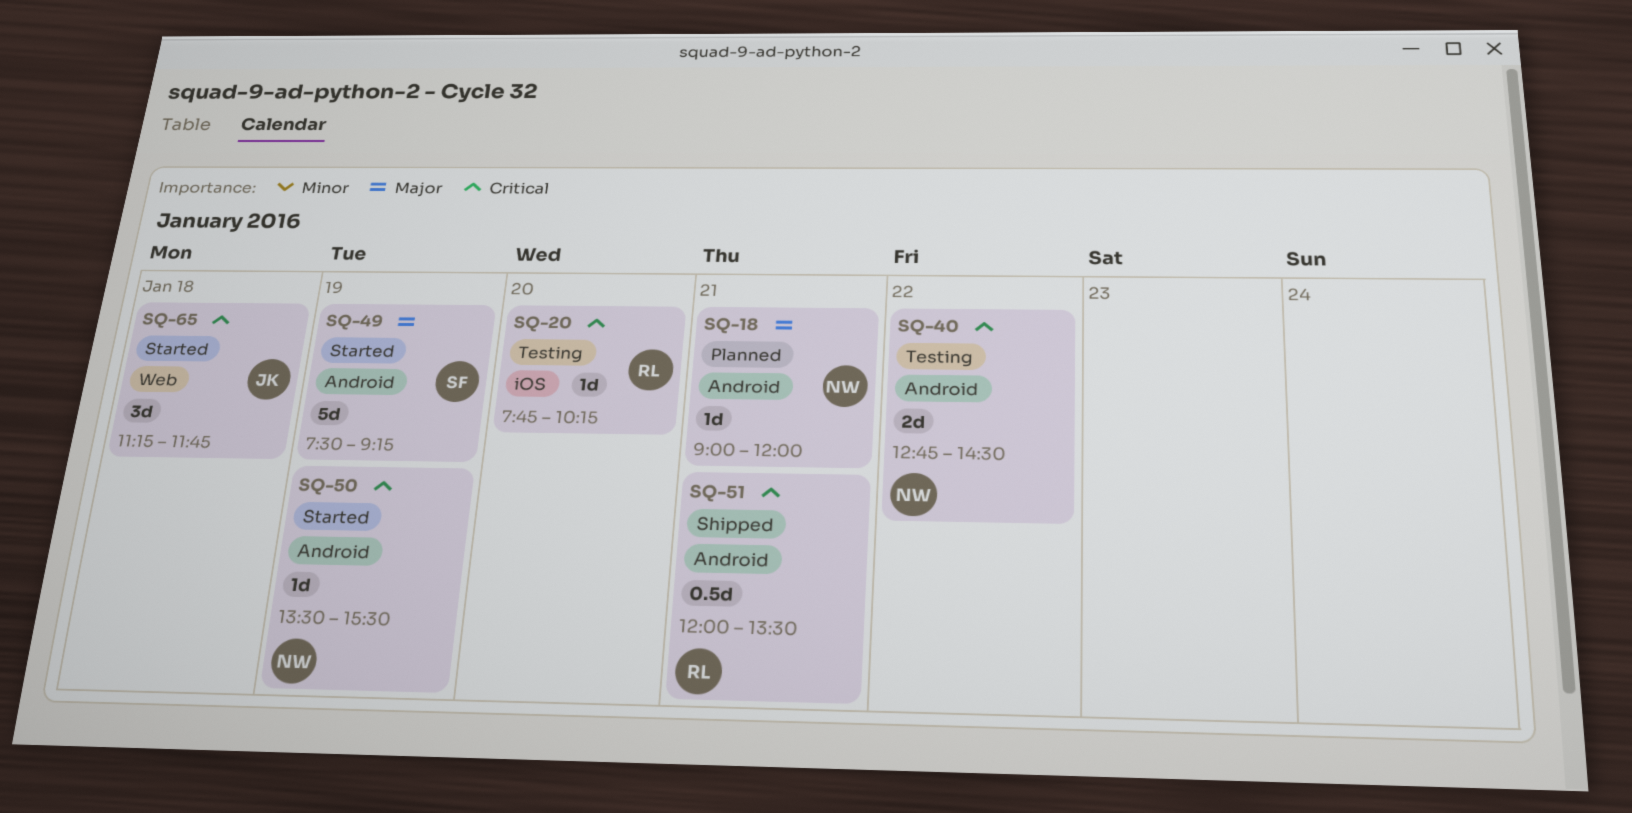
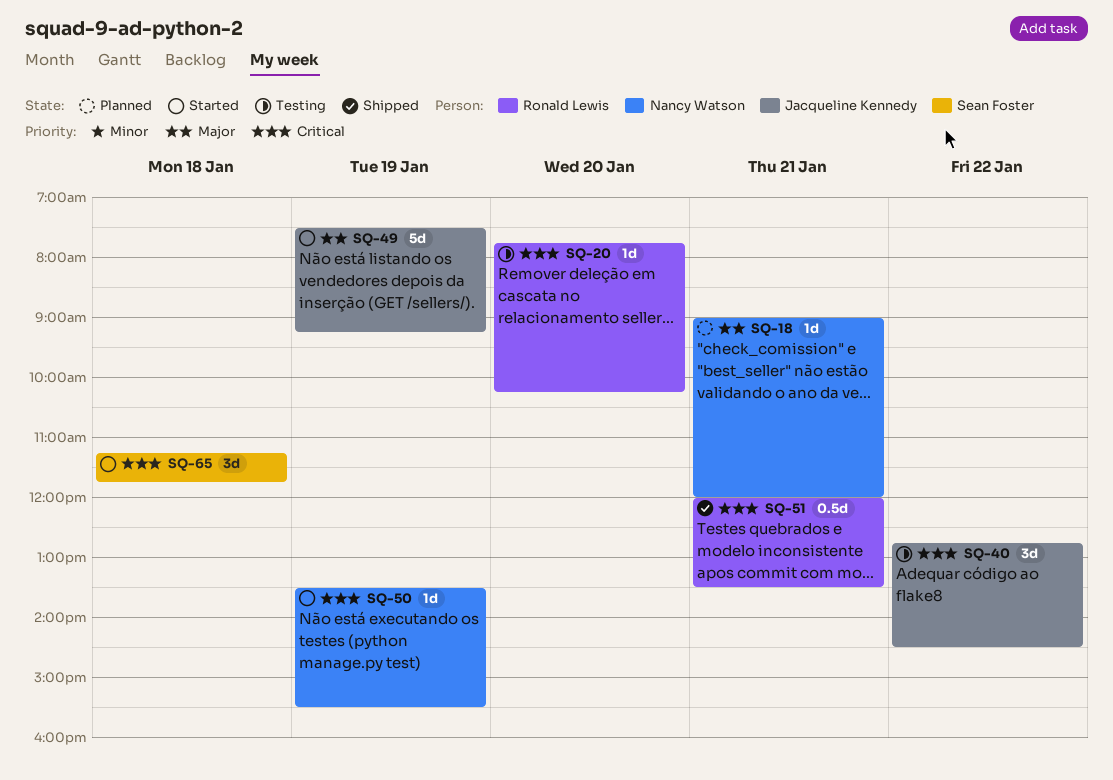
SQ-40, owner: Nancy Watson -> Jacqueline Kennedy
SQ-40, estimate: 2d -> 3d
SQ-49, owner: Sean Foster -> Jacqueline Kennedy
SQ-65, owner: Jacqueline Kennedy -> Sean Foster

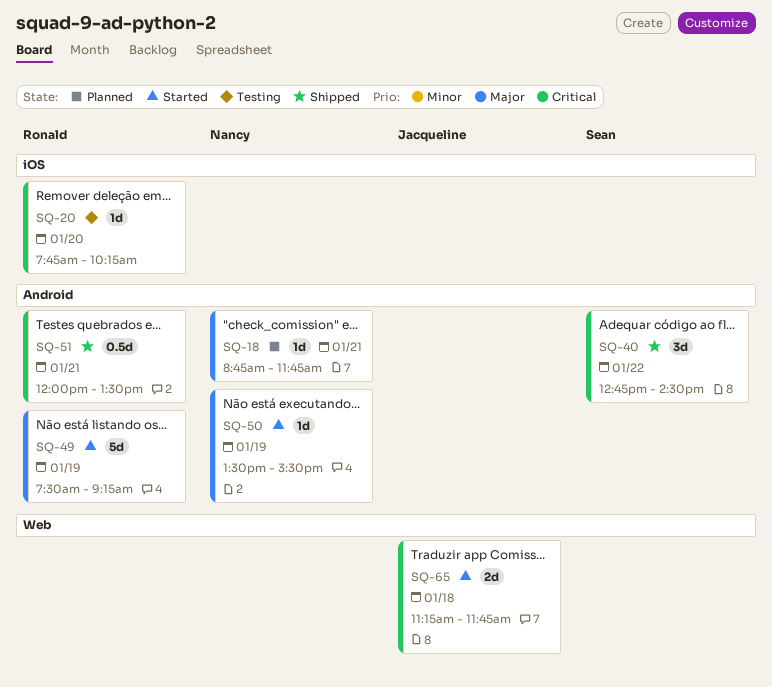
SQ-18, begins: 09:00 -> 08:45
SQ-18, ends: 12:00 -> 11:45
SQ-40, status: Testing -> Shipped
SQ-40, owner: Jacqueline Kennedy -> Sean Foster
SQ-49, owner: Jacqueline Kennedy -> Ronald Lewis
SQ-50, priority: Critical -> Major
SQ-65, owner: Sean Foster -> Jacqueline Kennedy
SQ-65, estimate: 3d -> 2d

